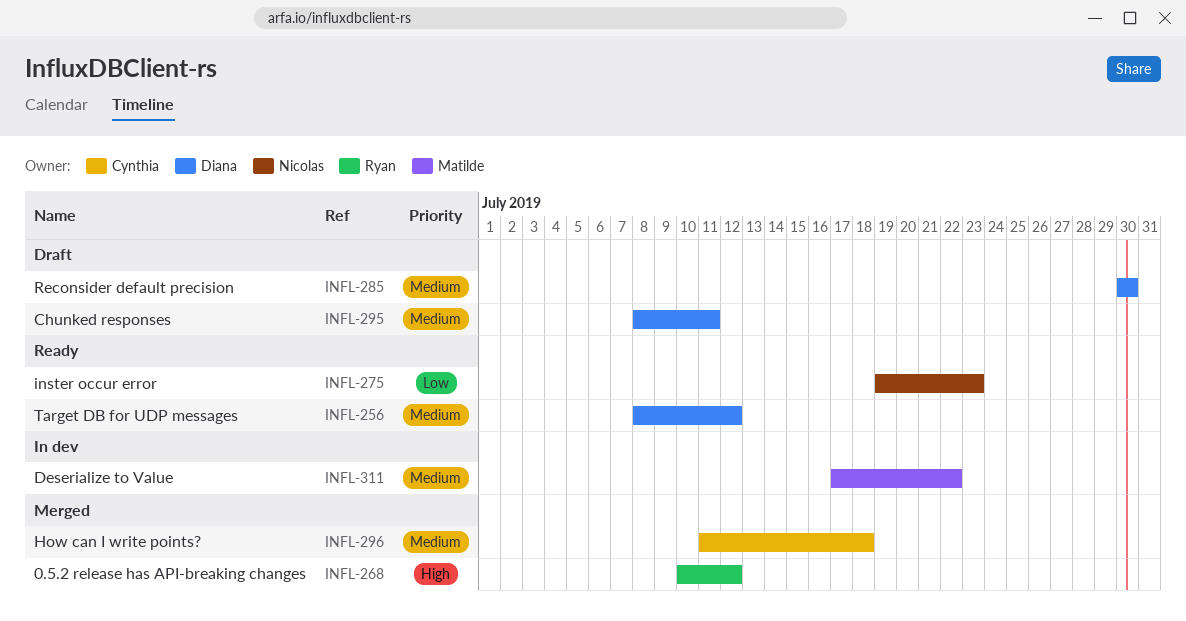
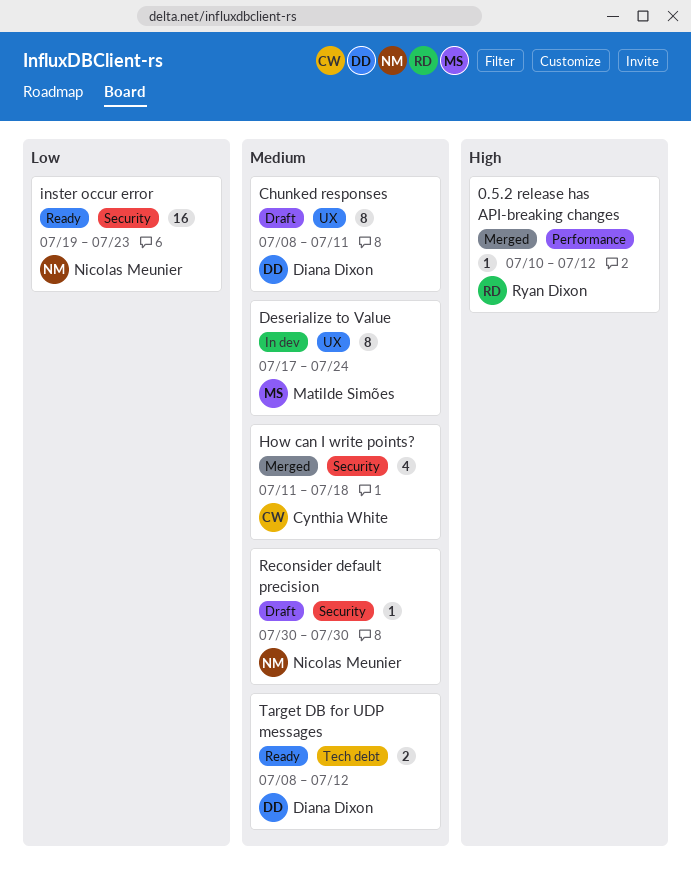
Deserialize to Value, due: Jul 22 -> Jul 24
Reconsider default precision, owner: Diana Dixon -> Nicolas Meunier

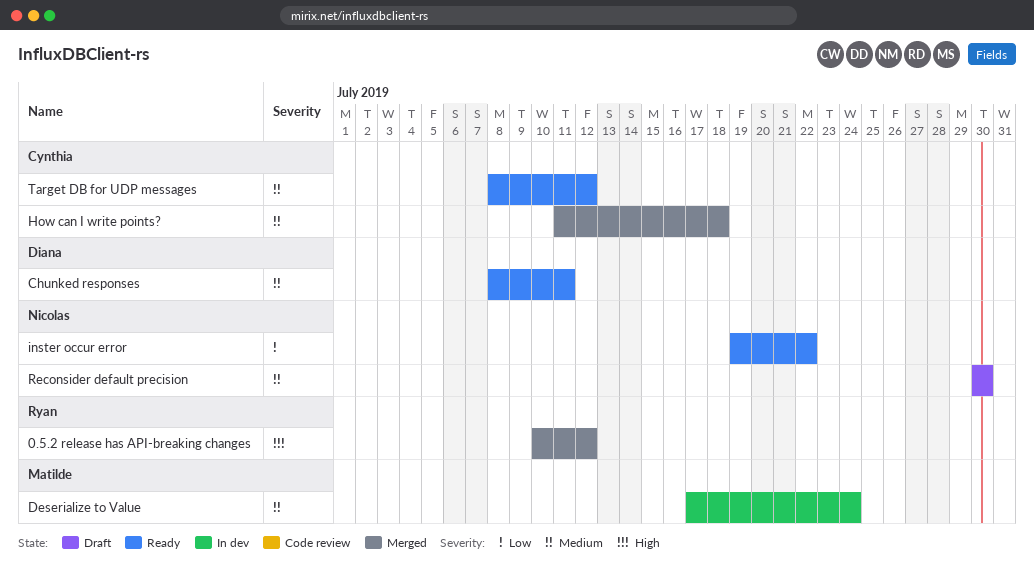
Chunked responses, status: Draft -> Ready
inster occur error, due: Jul 23 -> Jul 22
Target DB for UDP messages, owner: Diana Dixon -> Cynthia White

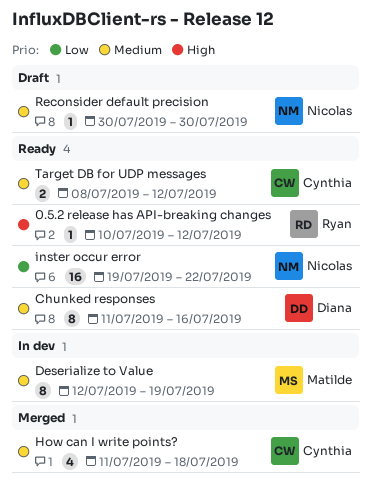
0.5.2 release has API-breaking changes, status: Merged -> Ready
Chunked responses, start: Jul 8 -> Jul 11
Chunked responses, due: Jul 11 -> Jul 16
Deserialize to Value, start: Jul 17 -> Jul 12
Deserialize to Value, due: Jul 24 -> Jul 19

